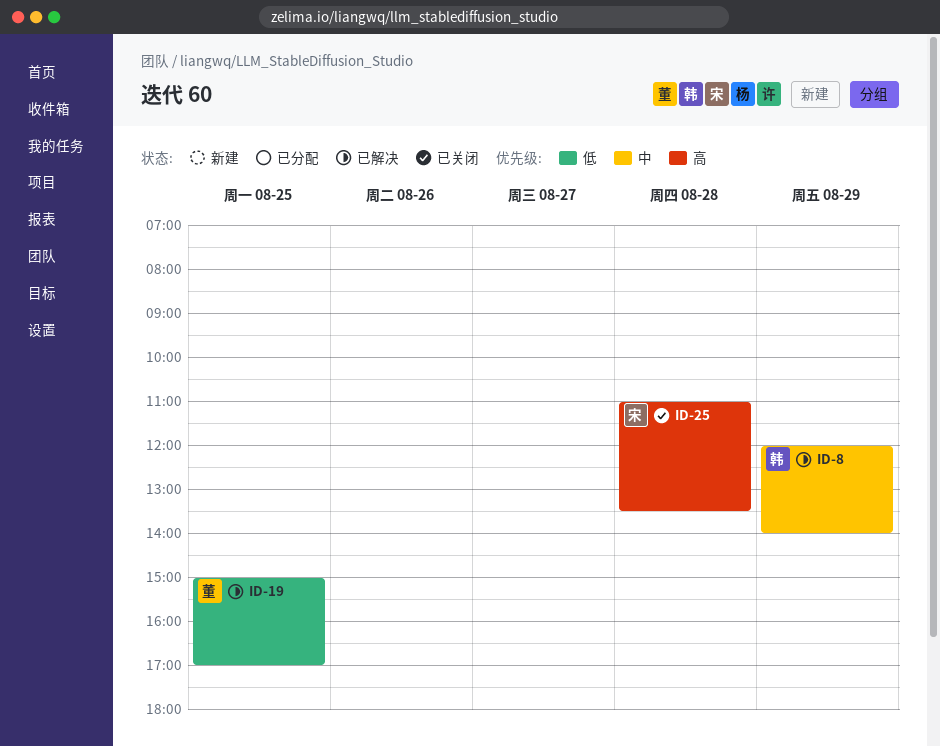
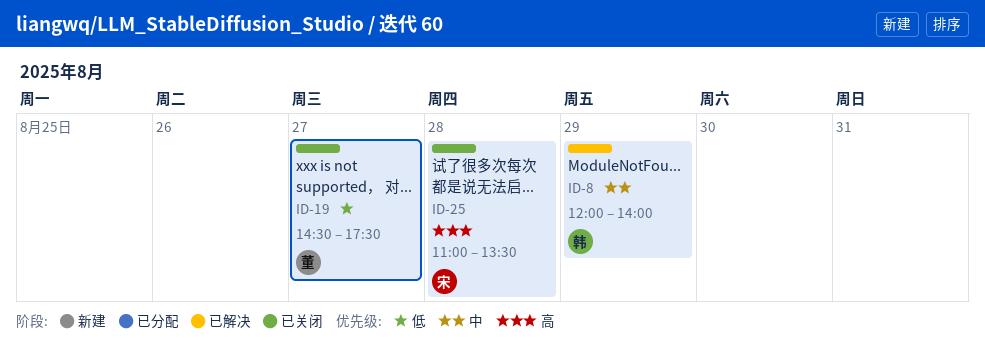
ID-19, status: 已解决 -> 已关闭
ID-19, day: Aug 25 -> Aug 27
ID-19, begins: 15:00 -> 14:30
ID-19, ends: 17:00 -> 17:30

